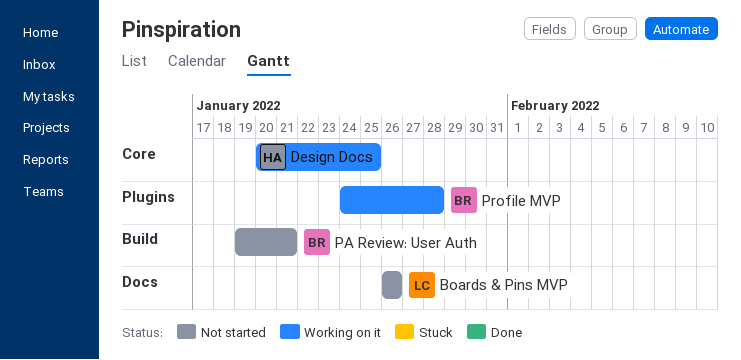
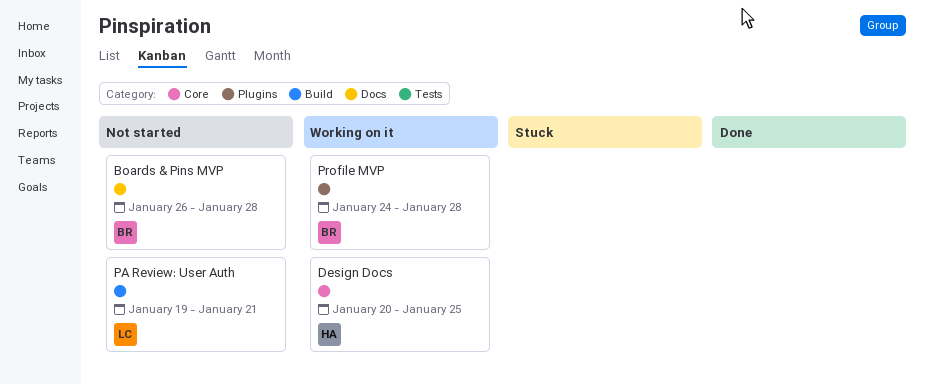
Boards & Pins MVP, owner: LC -> BR
Boards & Pins MVP, due: Jan 26 -> Jan 28
PA Review: User Auth, owner: BR -> LC

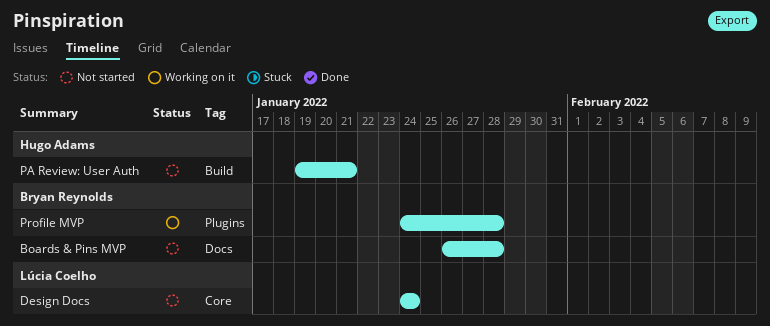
Design Docs, status: Working on it -> Not started
Design Docs, owner: Hugo Adams -> Lúcia Coelho
Design Docs, start: Jan 20 -> Jan 24
Design Docs, due: Jan 25 -> Jan 24
PA Review: User Auth, owner: Lúcia Coelho -> Hugo Adams

